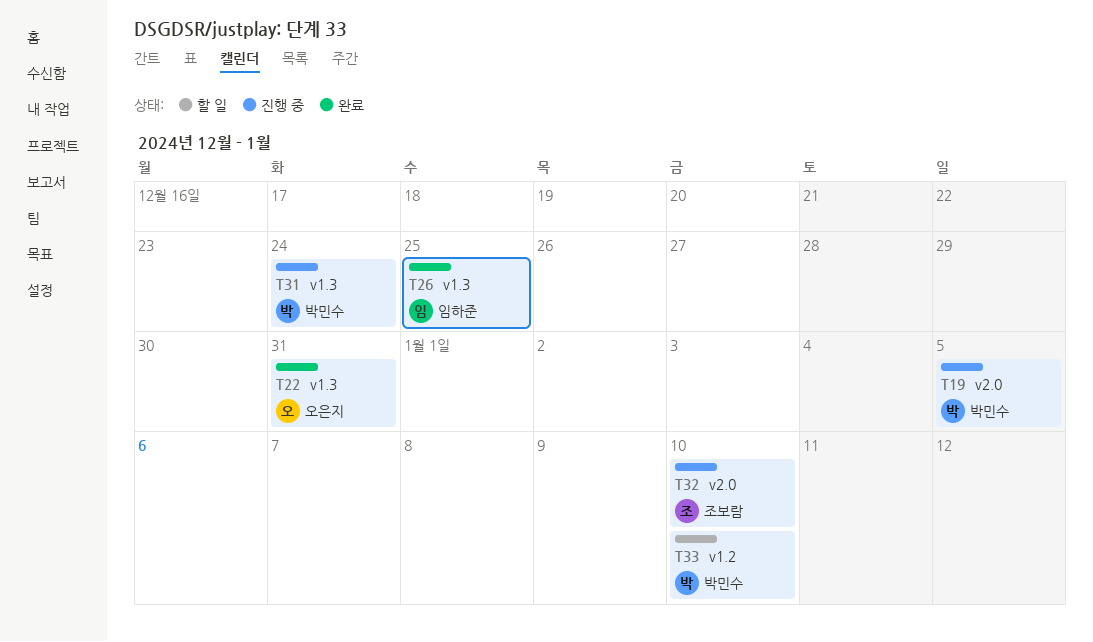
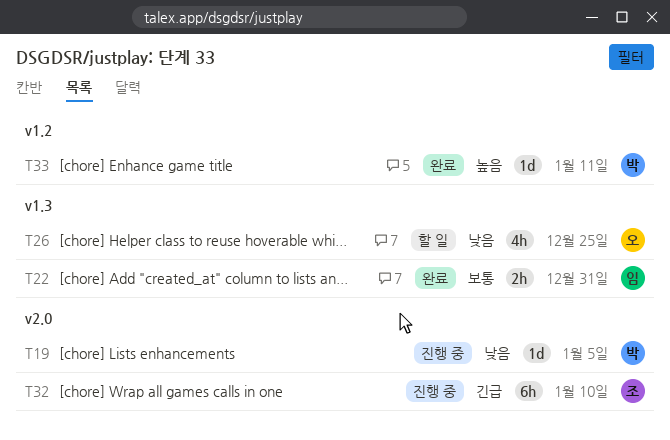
T22, owner: 오은지 -> 임하준
T26, status: 완료 -> 할 일
T26, owner: 임하준 -> 오은지
T31: present -> none
T33, status: 할 일 -> 완료
T33, due: Jan 10 -> Jan 11

